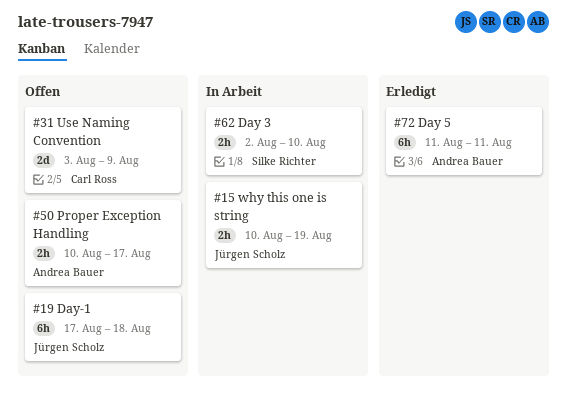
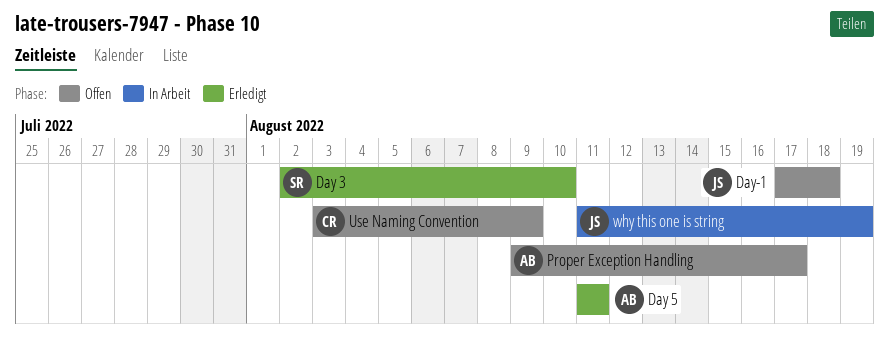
Day 3, status: In Arbeit -> Erledigt
Proper Exception Handling, start: Aug 10 -> Aug 9
why this one is string, start: Aug 10 -> Aug 11

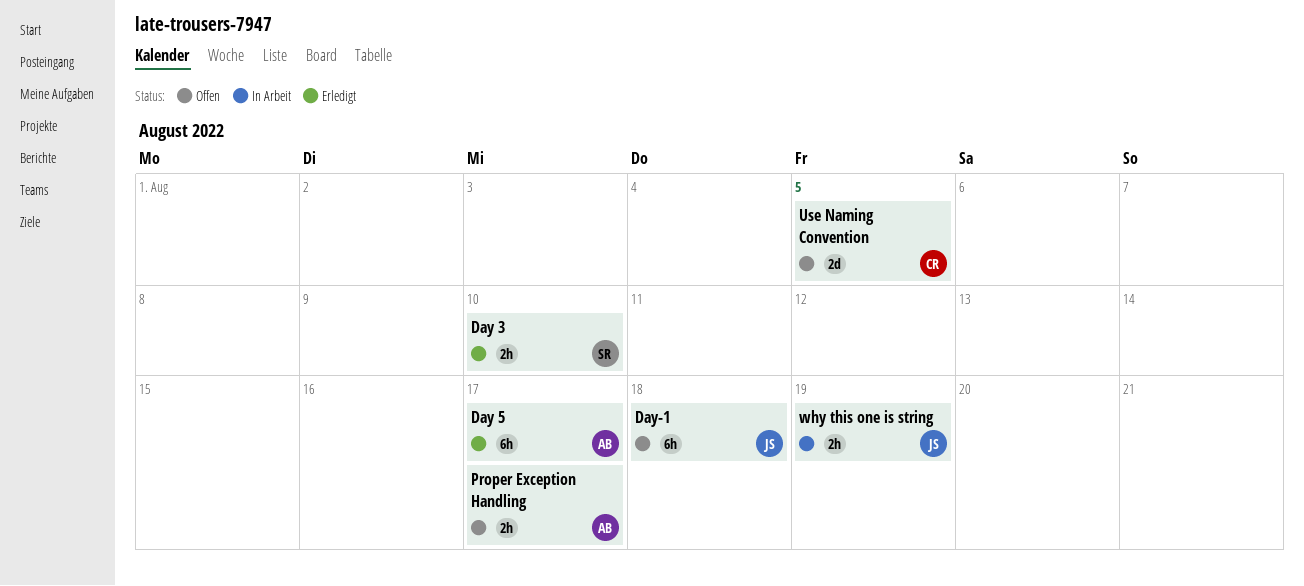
Day 5, due: Aug 11 -> Aug 17
Use Naming Convention, due: Aug 9 -> Aug 5

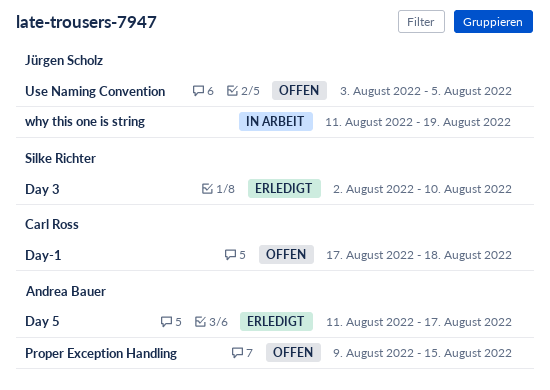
Day-1, owner: Jürgen Scholz -> Carl Ross
Proper Exception Handling, due: Aug 17 -> Aug 15
Use Naming Convention, owner: Carl Ross -> Jürgen Scholz

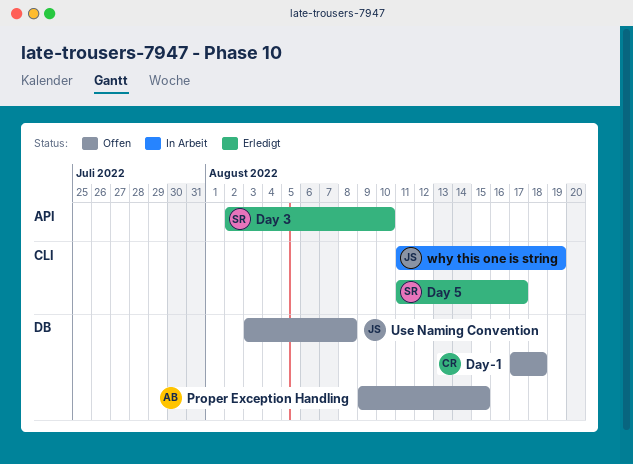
Day 5, owner: Andrea Bauer -> Silke Richter
Use Naming Convention, due: Aug 5 -> Aug 8

